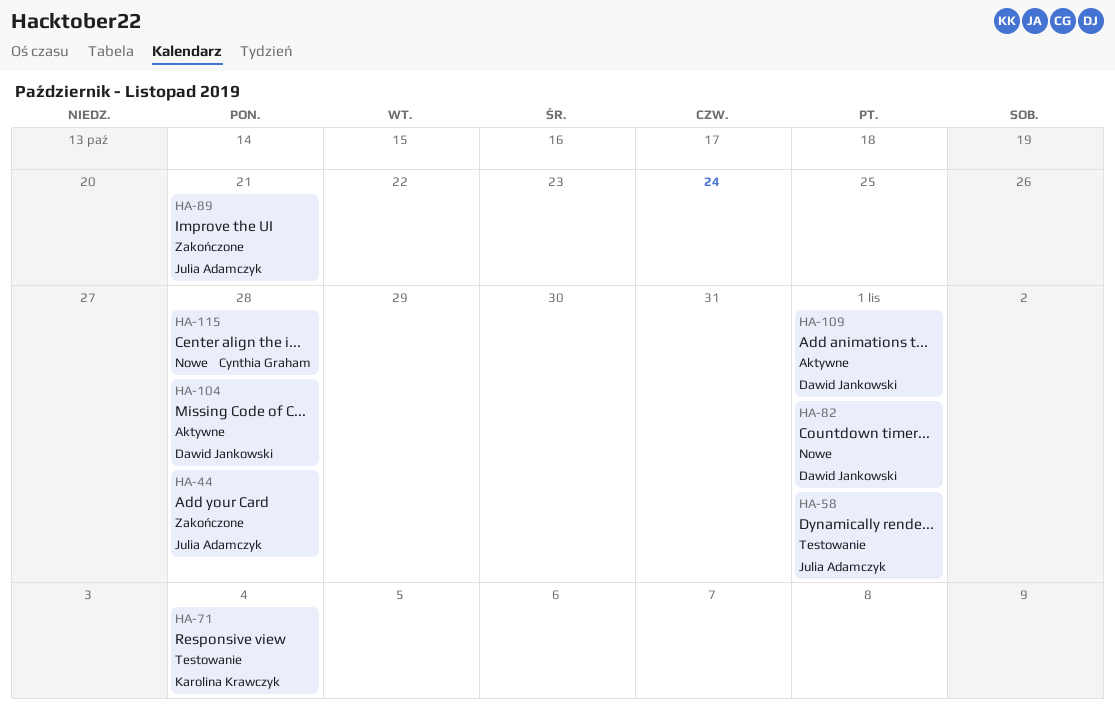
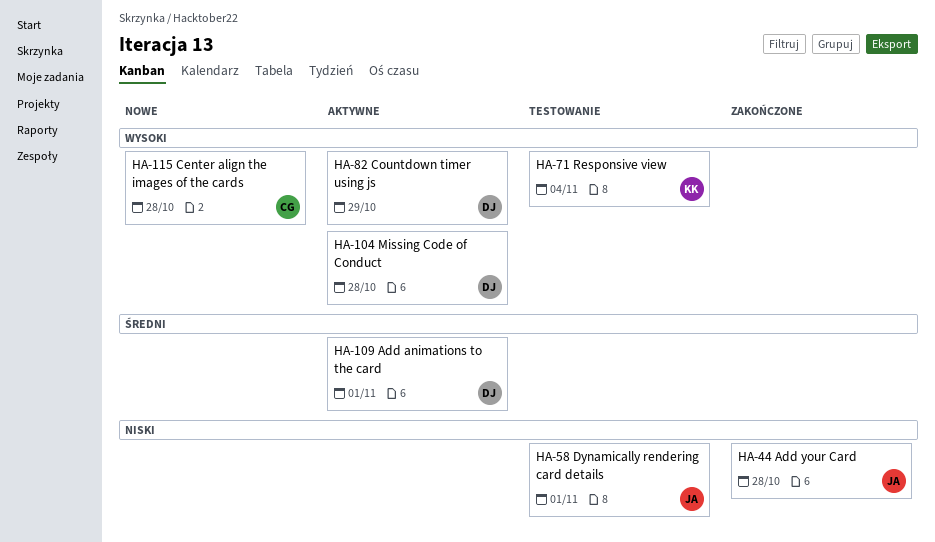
HA-82, status: Nowe -> Aktywne
HA-82, due: Nov 1 -> Oct 29
HA-89: present -> none

